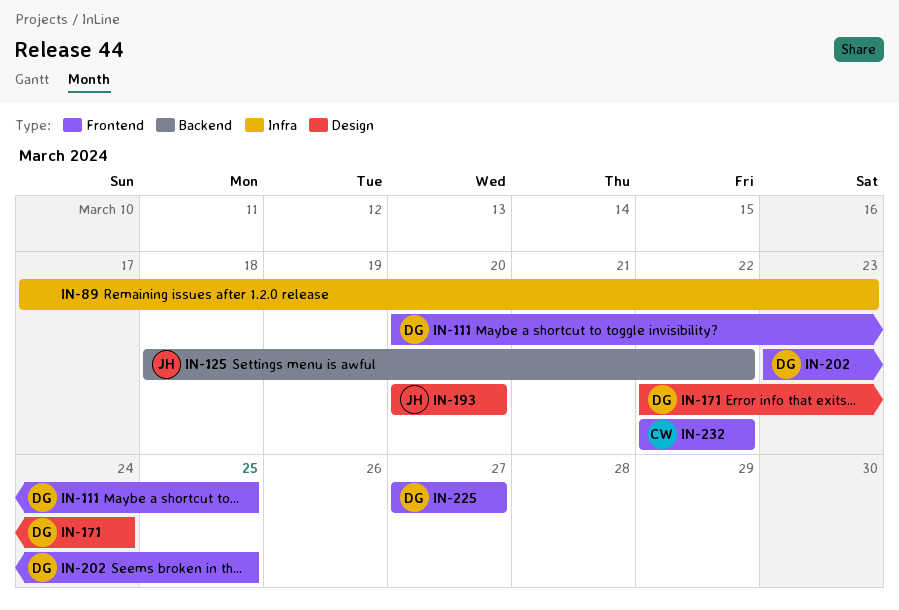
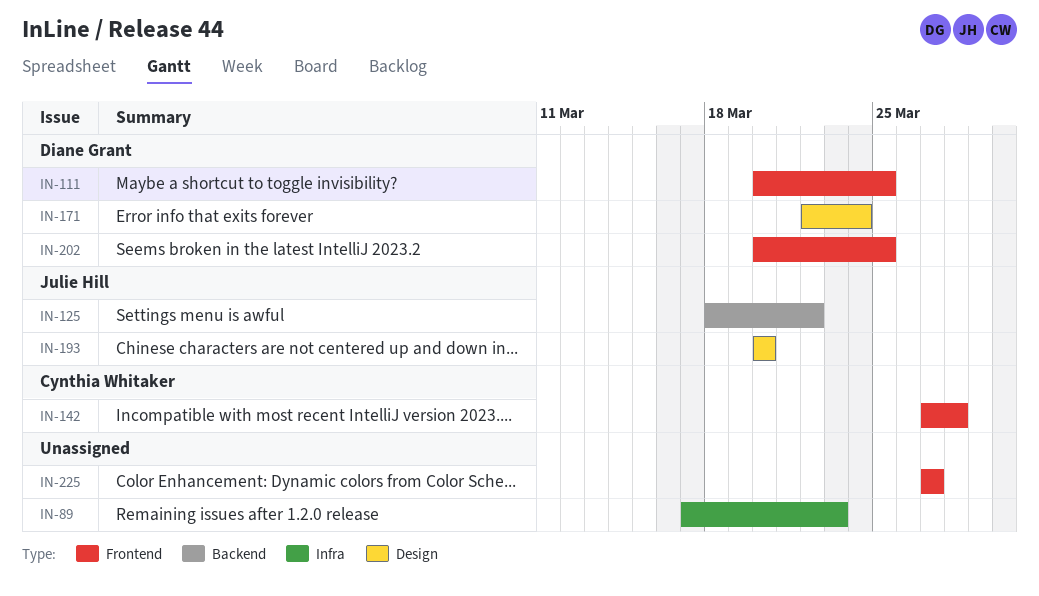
IN-142: none -> present
IN-202, start: Mar 23 -> Mar 20
IN-225, owner: Diane Grant -> none
IN-232: present -> none

